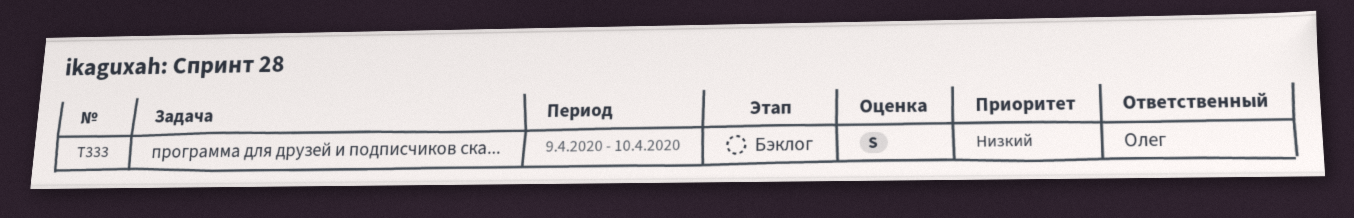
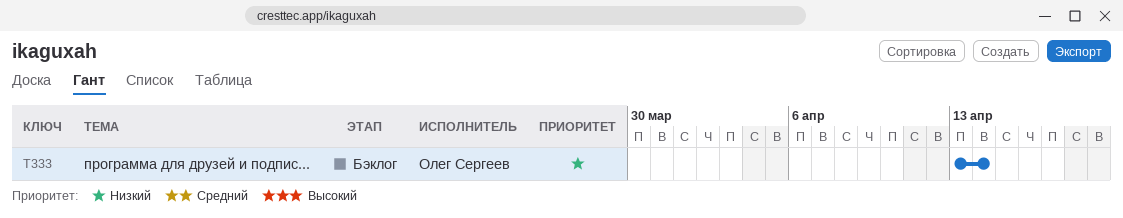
T333, start: Apr 9 -> Apr 13
T333, due: Apr 10 -> Apr 14

